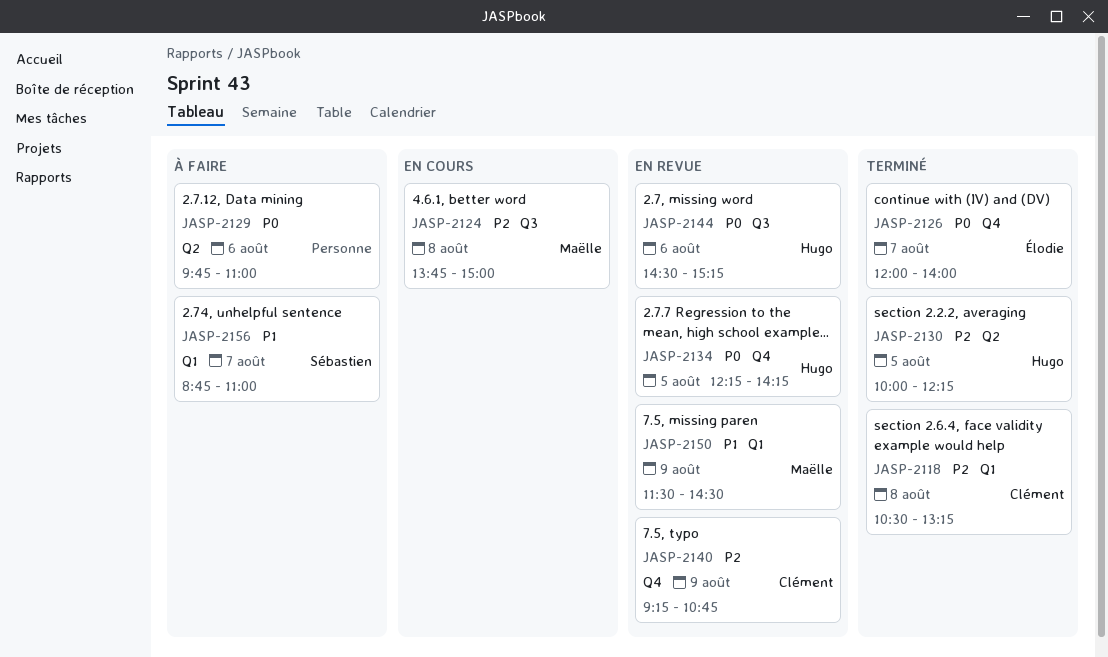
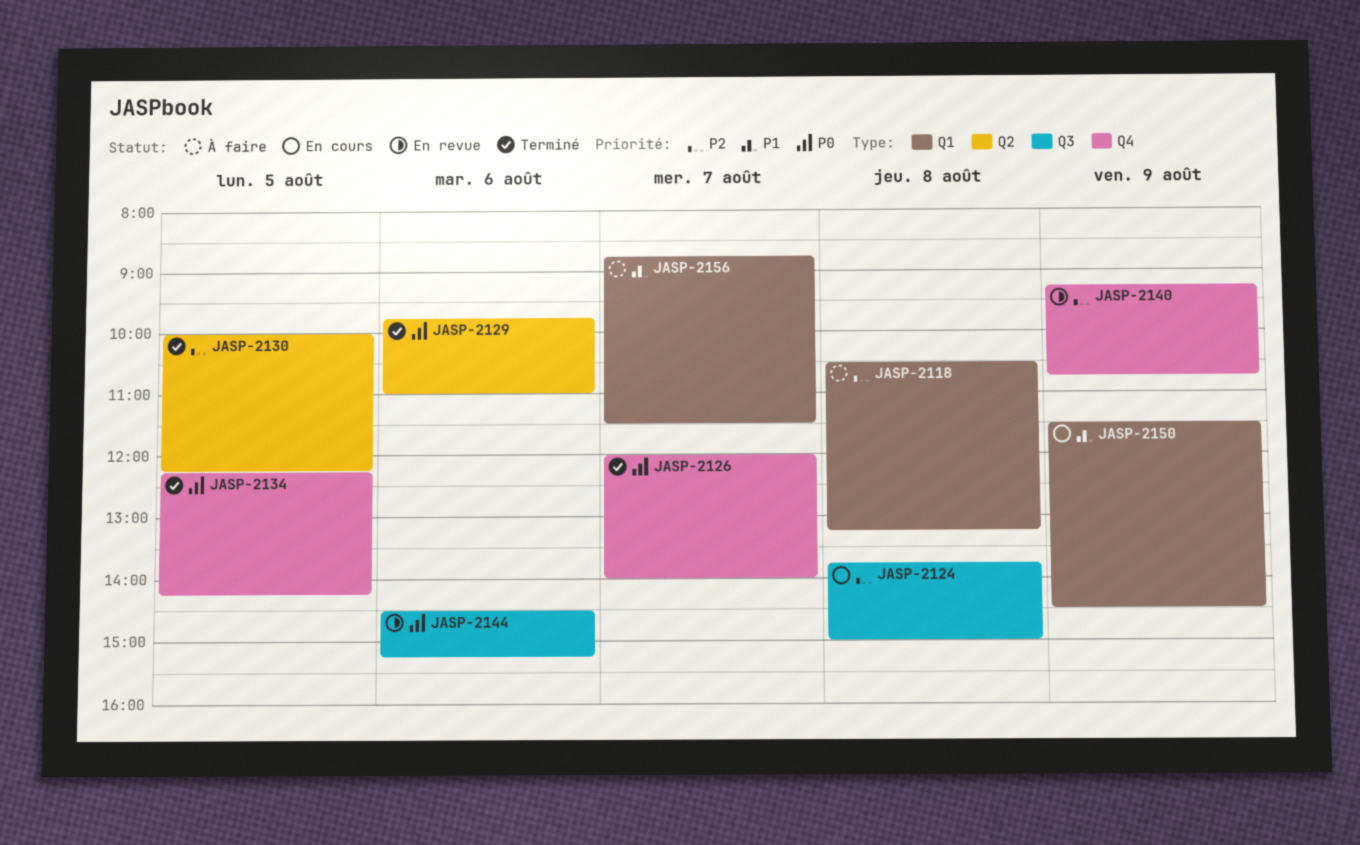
JASP-2118, status: Terminé -> À faire
JASP-2129, status: À faire -> Terminé
JASP-2134, status: En revue -> Terminé
JASP-2150, status: En revue -> En cours
JASP-2156, ends: 11:00 -> 11:30

